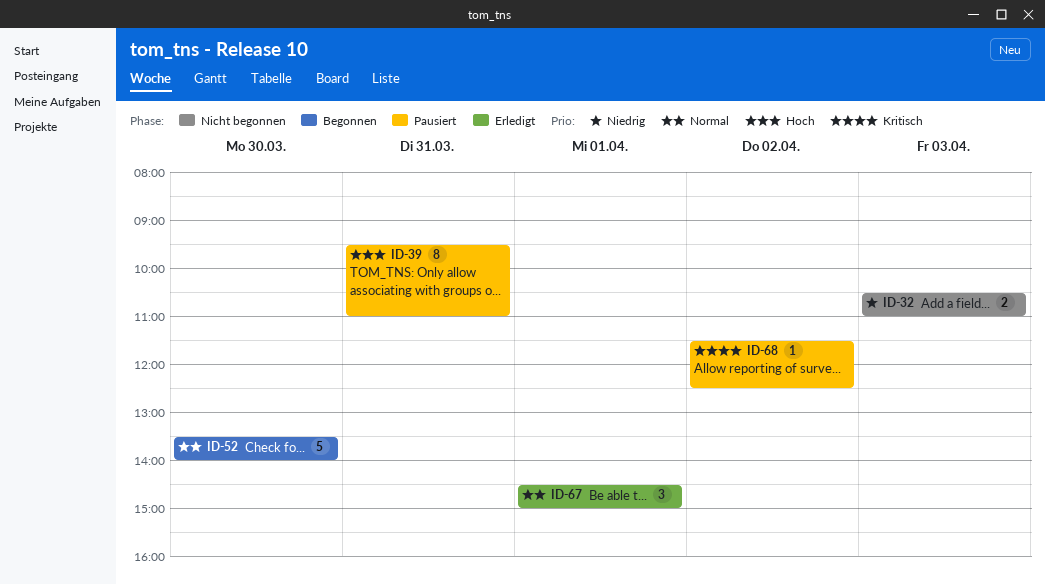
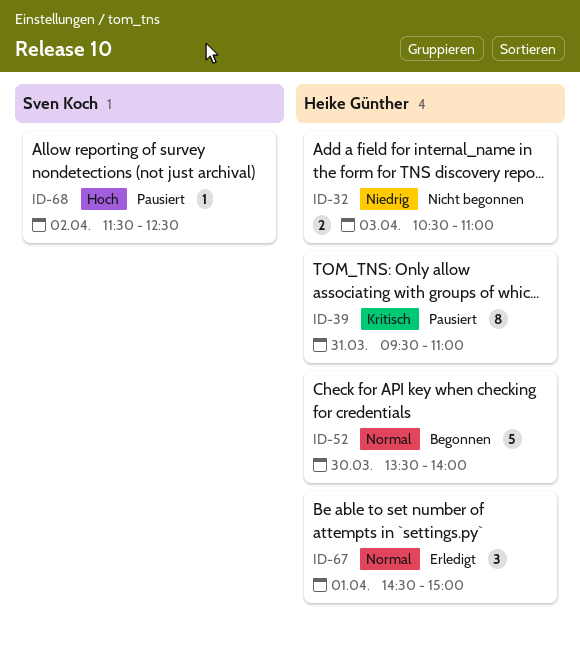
ID-39, priority: Hoch -> Kritisch
ID-68, priority: Kritisch -> Hoch

